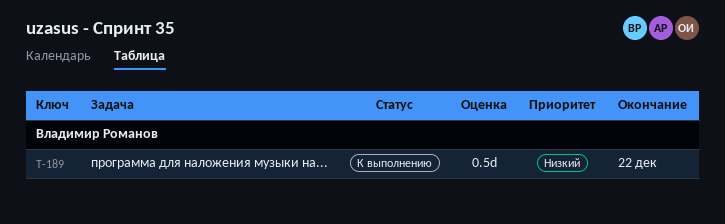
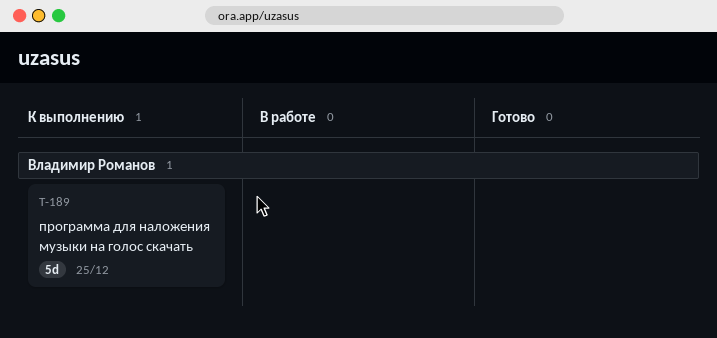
T-189, estimate: 0.5d -> 5d
T-189, due: Dec 22 -> Dec 25

